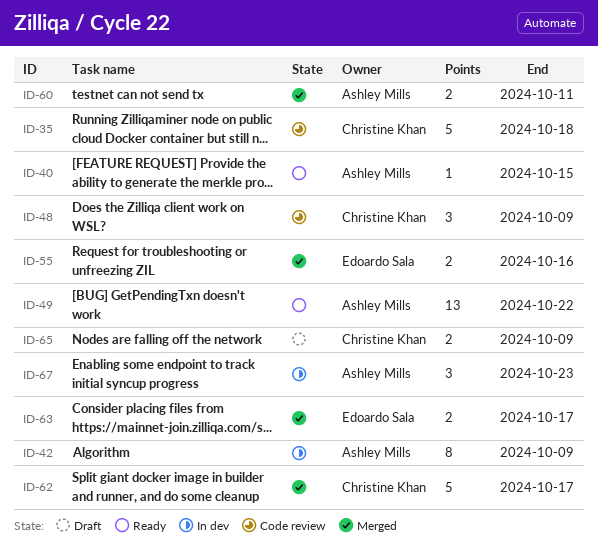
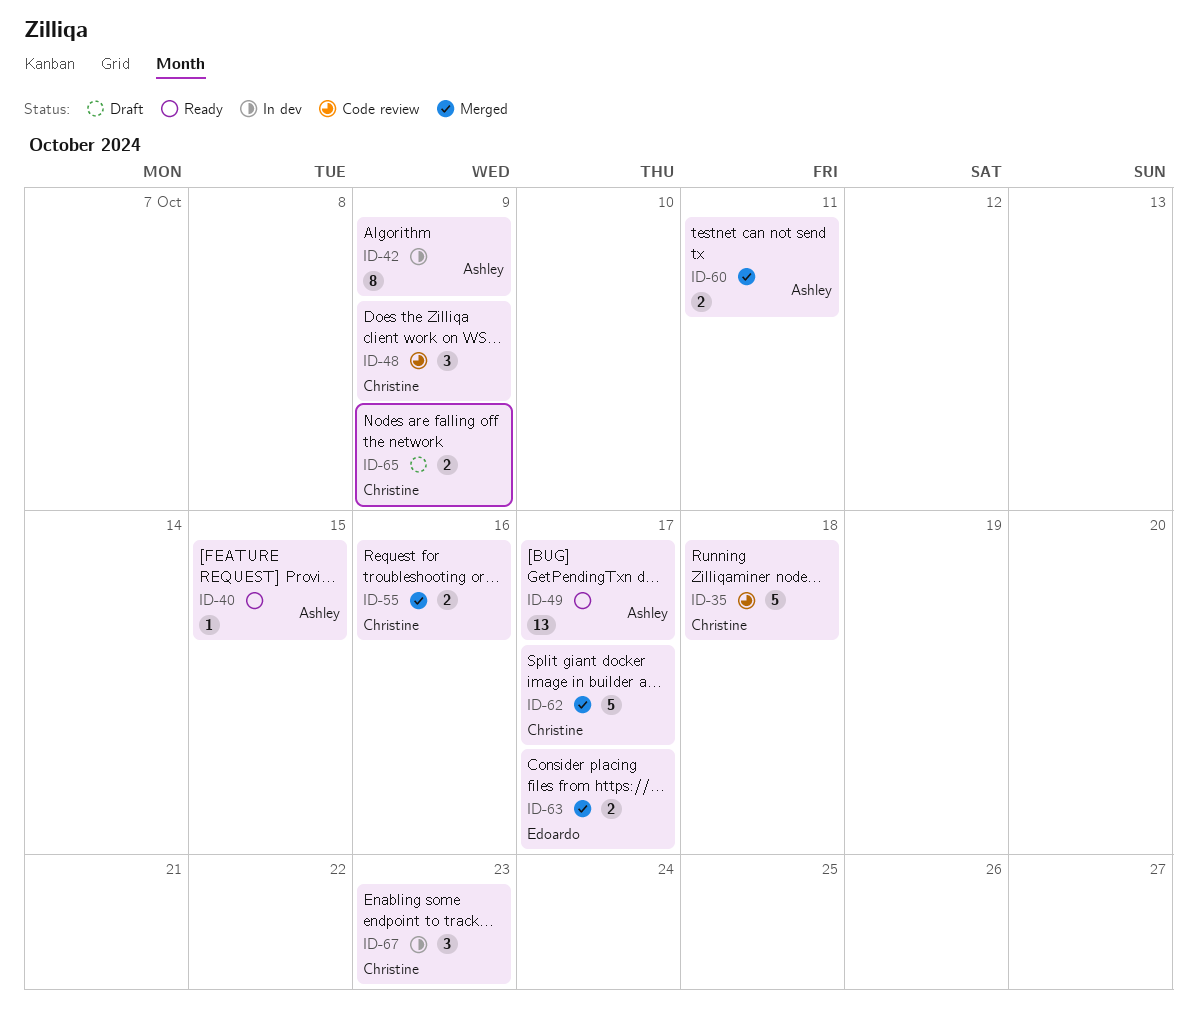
ID-49, due: Oct 22 -> Oct 17
ID-55, owner: Edoardo Sala -> Christine Khan
ID-67, owner: Ashley Mills -> Christine Khan

